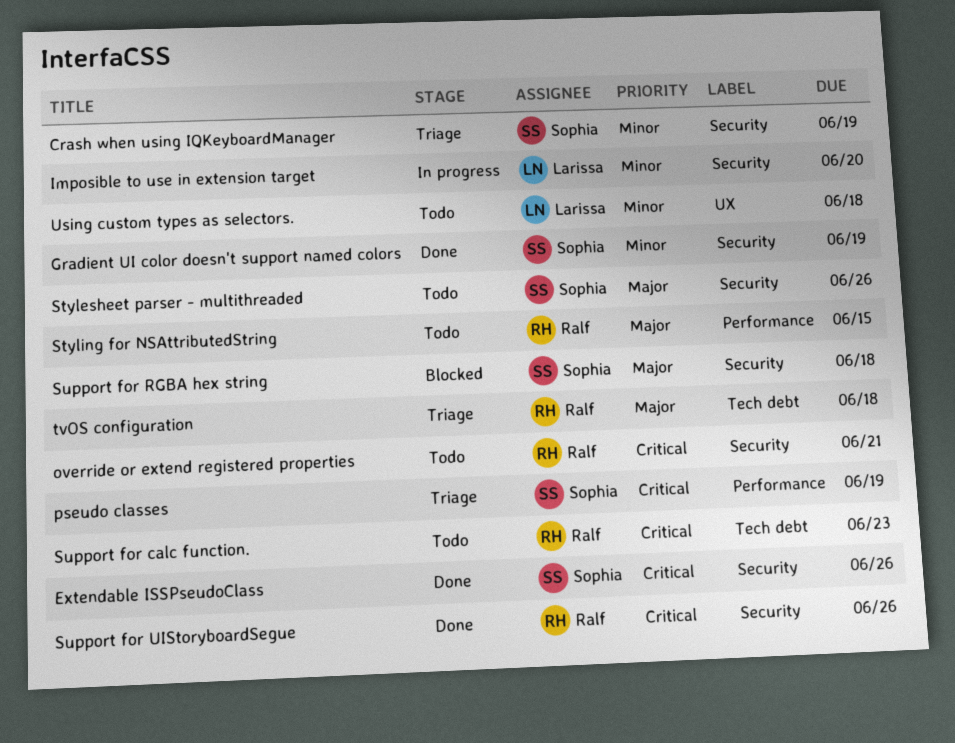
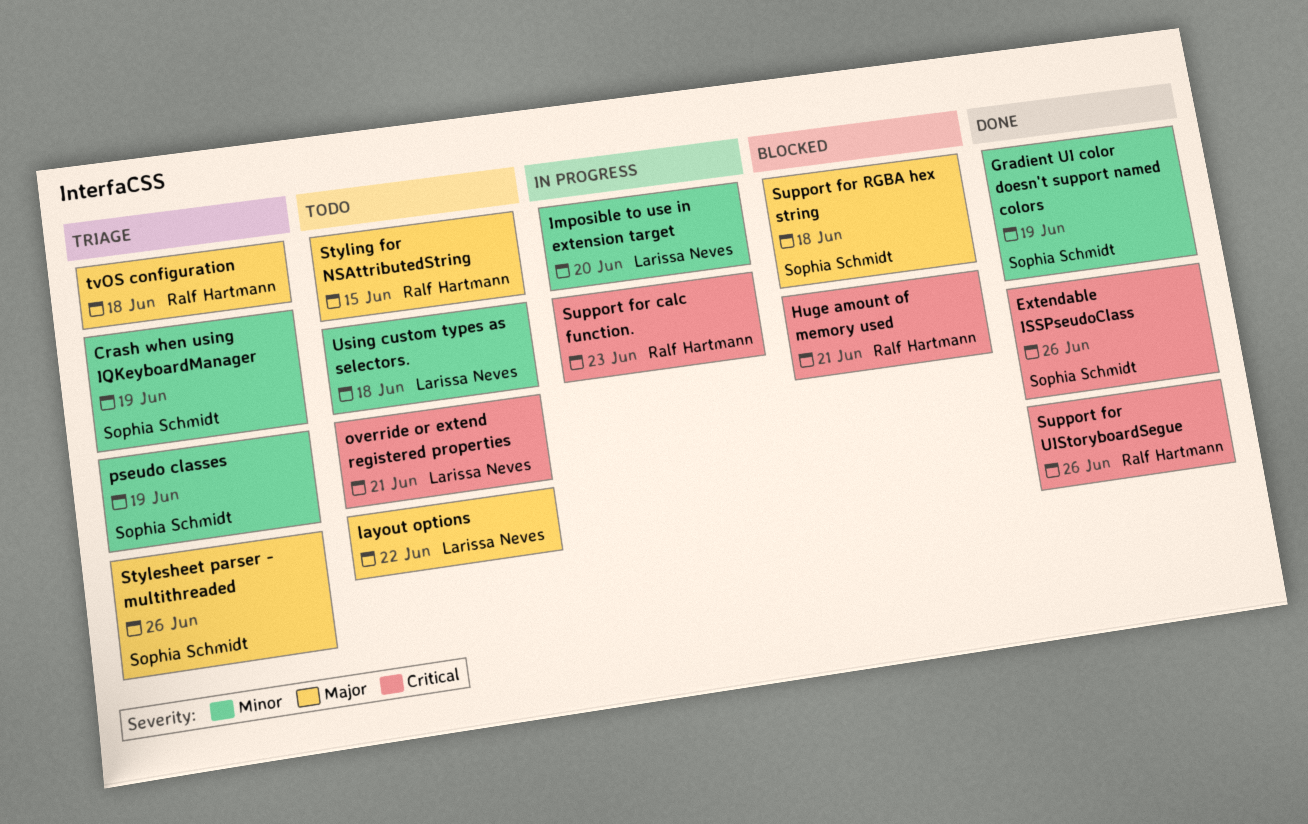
Huge amount of memory used: none -> present
layout options: none -> present
override or extend registered properties, owner: Ralf Hartmann -> Larissa Neves
pseudo classes, priority: Critical -> Minor
Stylesheet parser - multithreaded, status: Todo -> Triage
Support for calc function., status: Todo -> In progress

